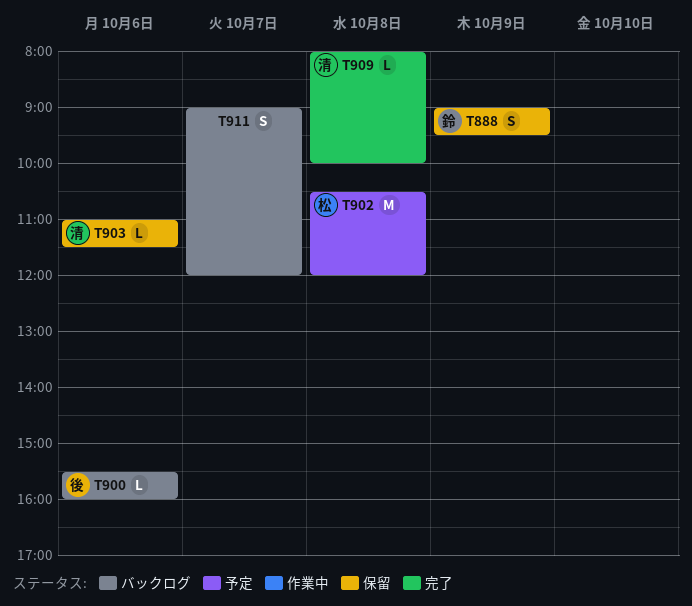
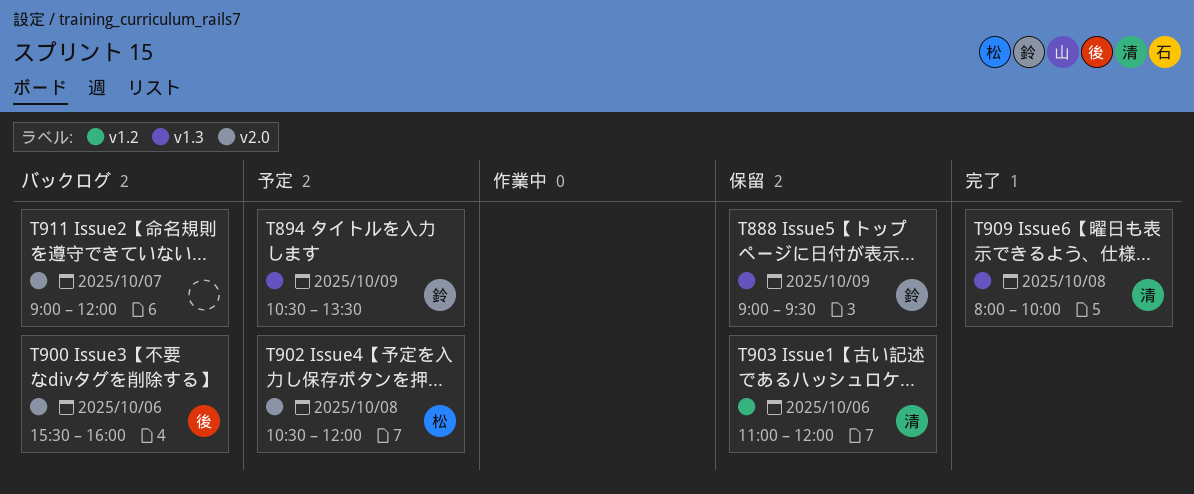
T894: none -> present
T903, ends: 11:30 -> 12:00

